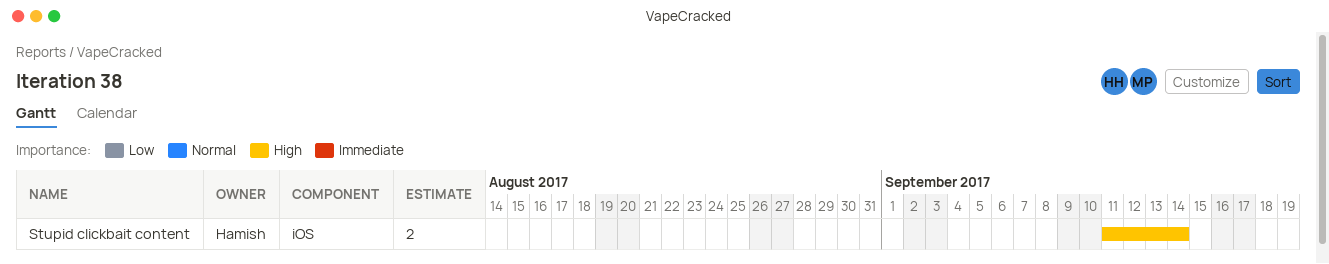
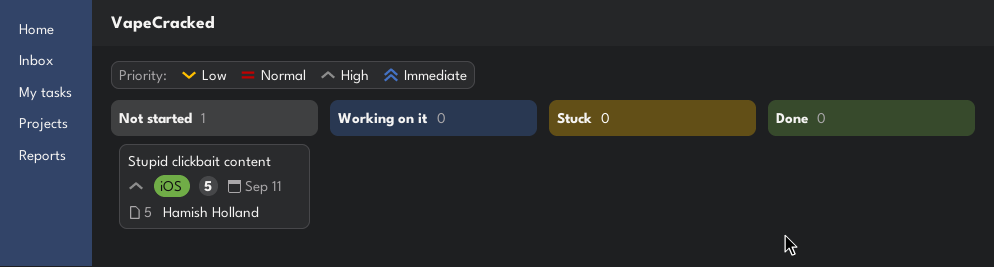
Stupid clickbait content, estimate: 2 -> 5
Stupid clickbait content, due: Sep 14 -> Sep 11

